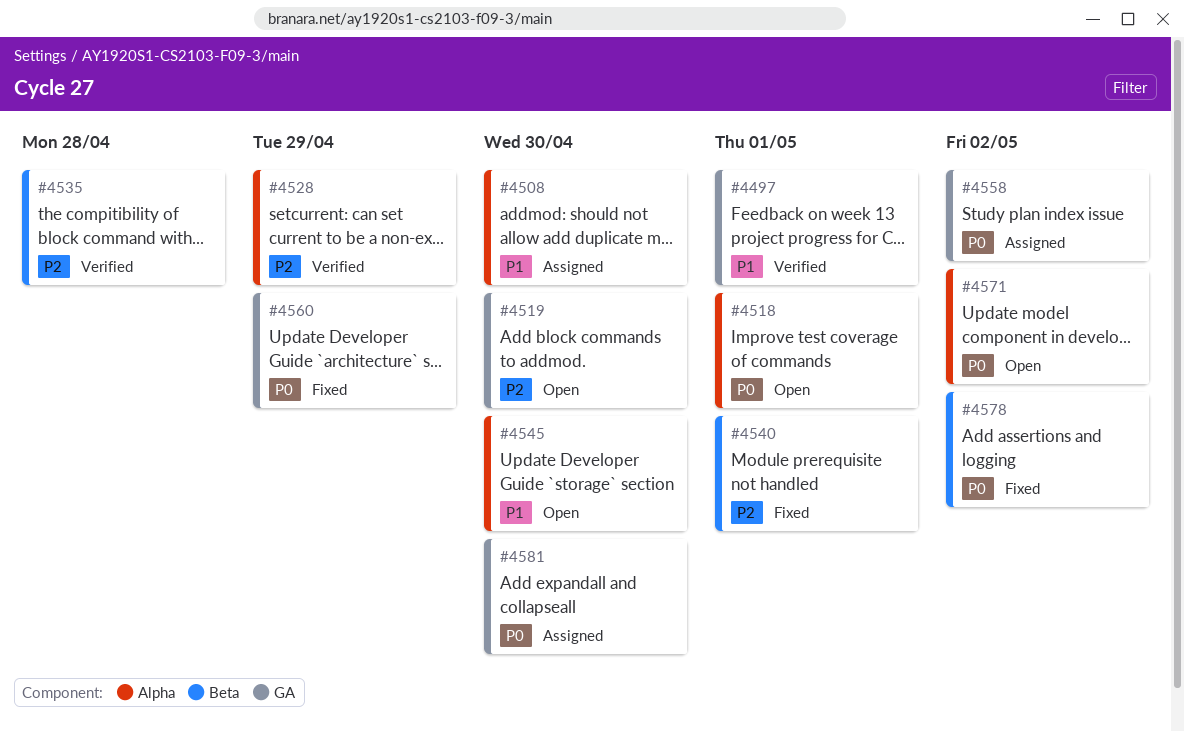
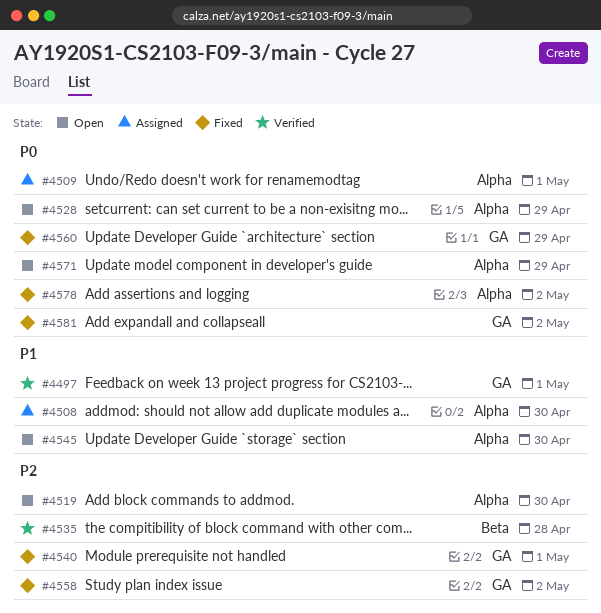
#4509: none -> present
#4518: present -> none
#4519, label: GA -> Alpha
#4528, status: Verified -> Open
#4528, priority: P2 -> P0
#4540, label: Beta -> GA
#4558, status: Assigned -> Fixed
#4558, priority: P0 -> P2
#4571, due: May 2 -> Apr 29
#4578, label: Beta -> Alpha
#4581, status: Assigned -> Fixed
#4581, due: Apr 30 -> May 2

